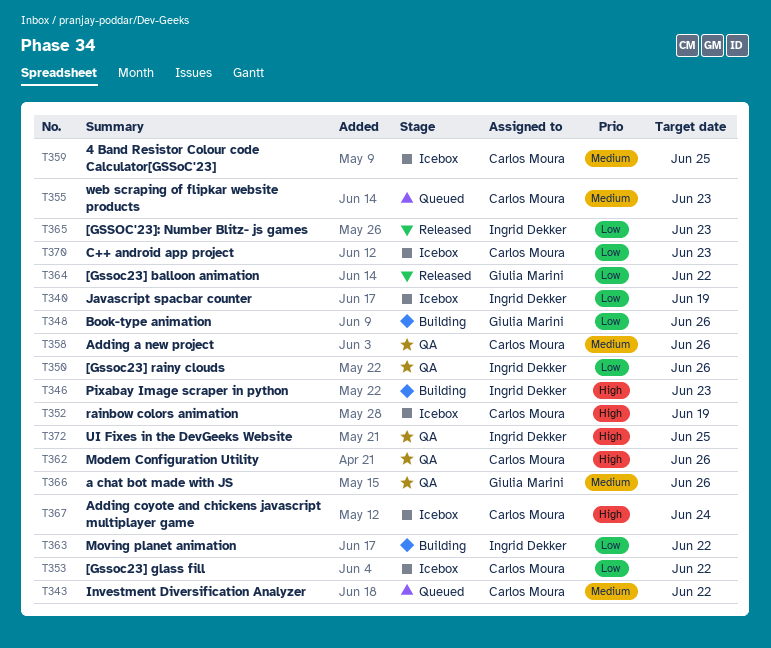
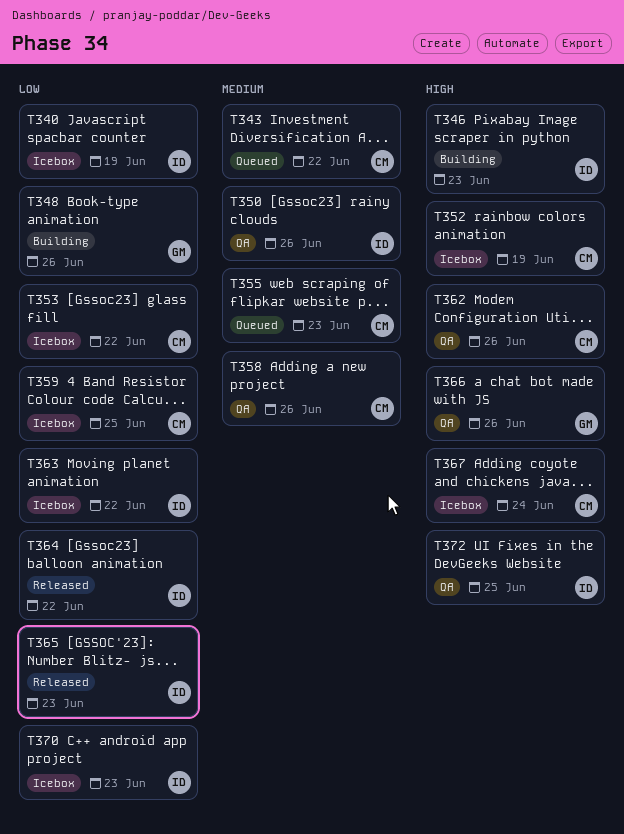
T350, priority: Low -> Medium
T359, priority: Medium -> Low
T363, status: Building -> Icebox
T364, owner: Giulia Marini -> Ingrid Dekker
T366, priority: Medium -> High
T370, owner: Carlos Moura -> Ingrid Dekker

